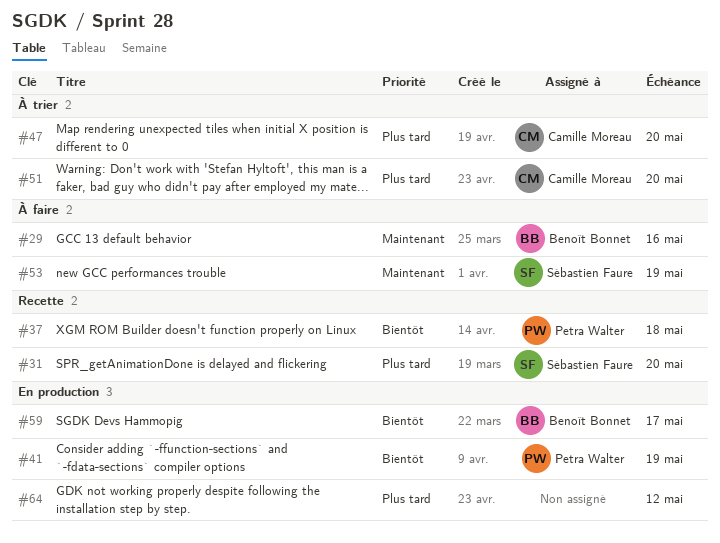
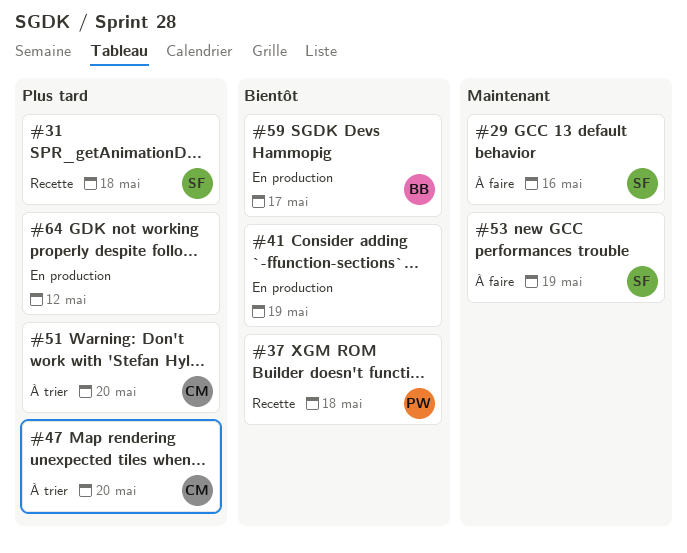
#29, owner: Benoît Bonnet -> Sébastien Faure
#31, due: May 20 -> May 18
#41, owner: Petra Walter -> none

